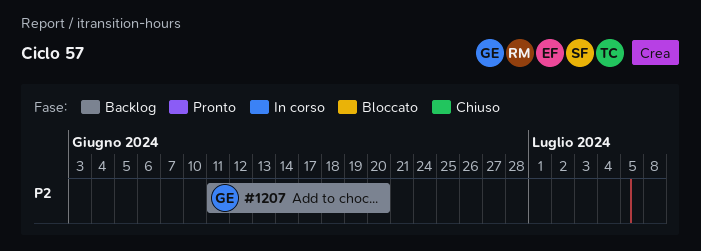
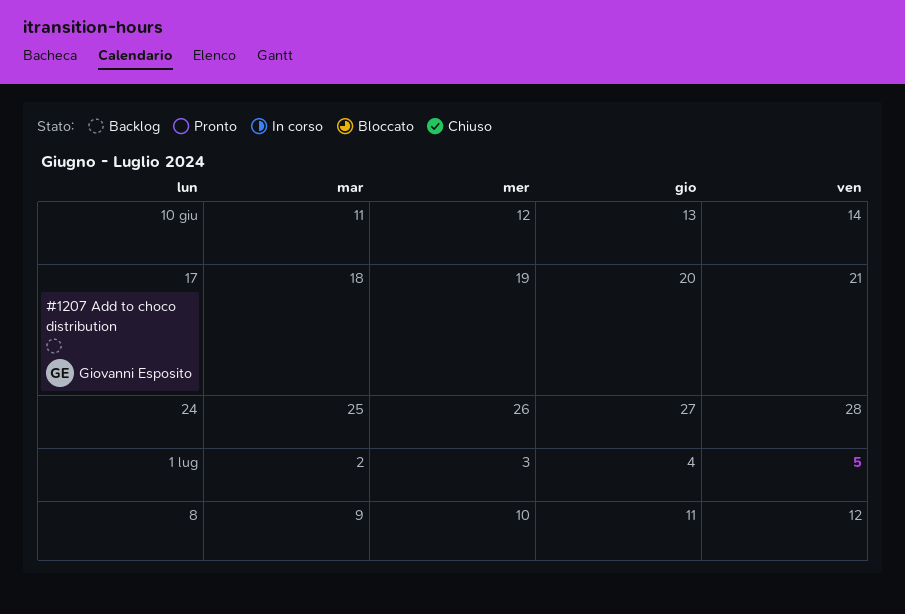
#1207, due: Jun 20 -> Jun 17

